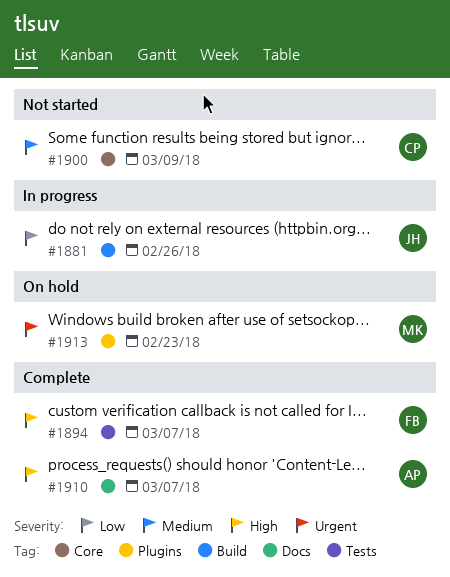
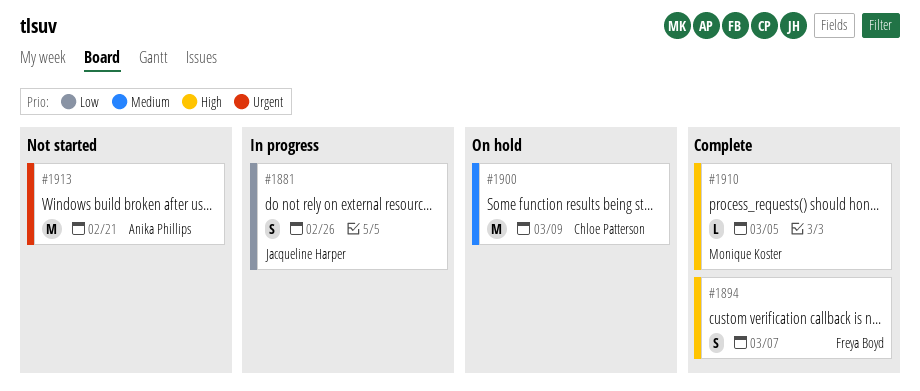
#1900, status: Not started -> On hold
#1910, owner: Anika Phillips -> Monique Koster
#1910, due: Mar 7 -> Mar 5
#1913, status: On hold -> Not started
#1913, owner: Monique Koster -> Anika Phillips
#1913, due: Feb 23 -> Feb 21

